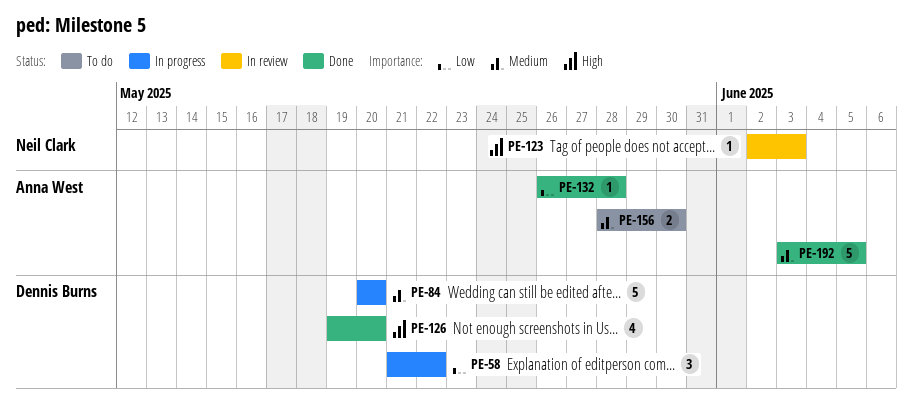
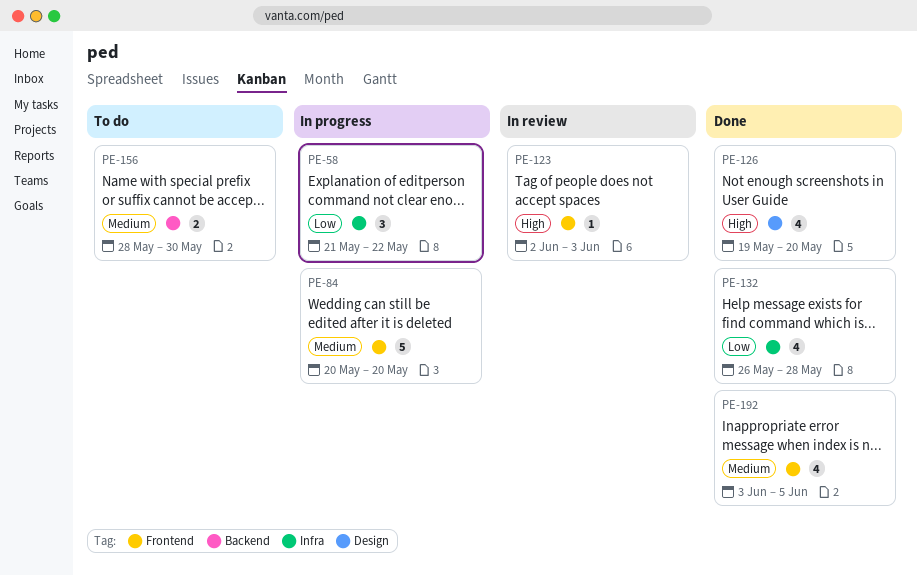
PE-132, estimate: 1 -> 4
PE-192, estimate: 5 -> 4

